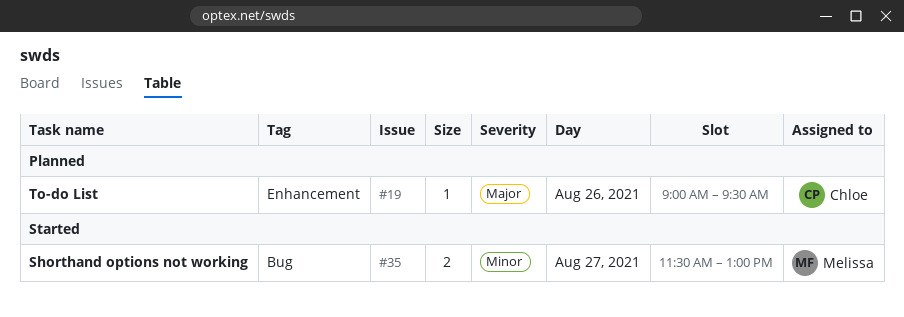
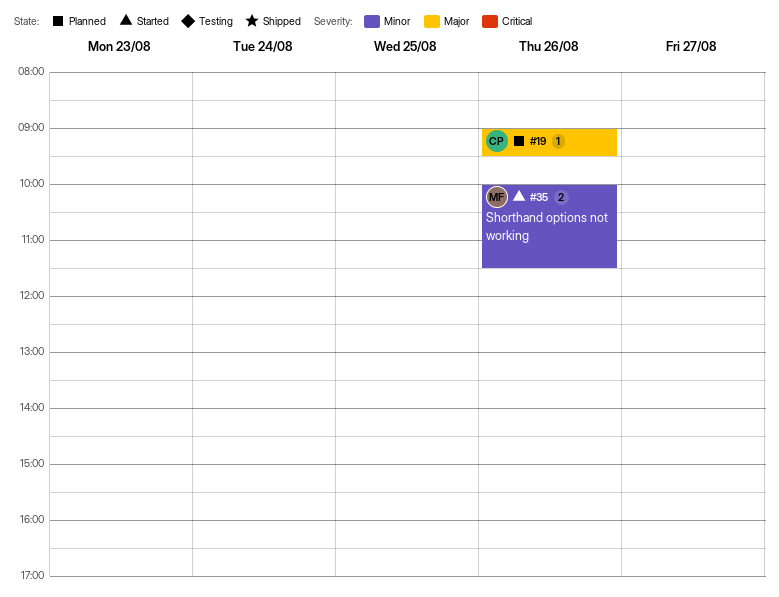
#35, day: Aug 27 -> Aug 26
#35, begins: 11:30 -> 10:00
#35, ends: 13:00 -> 11:30

